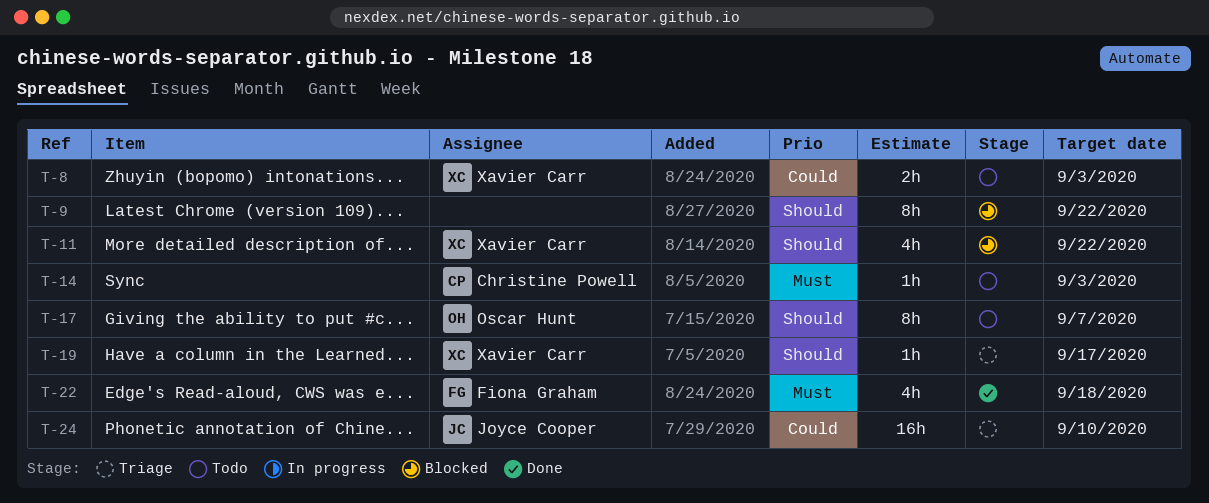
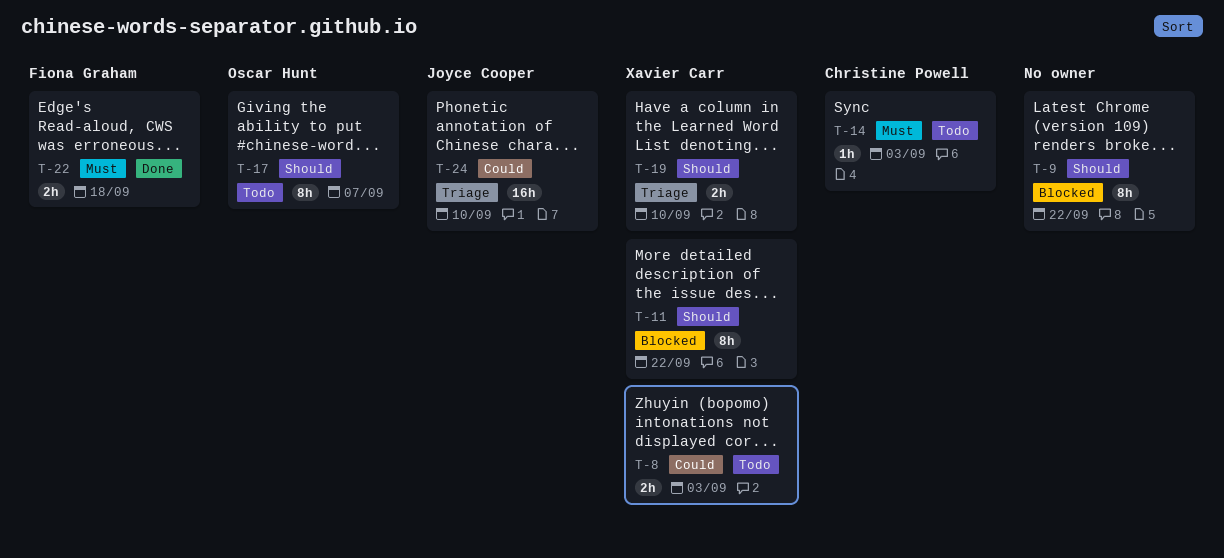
T-11, estimate: 4h -> 8h
T-19, estimate: 1h -> 2h
T-19, due: Sep 17 -> Sep 10
T-22, estimate: 4h -> 2h

